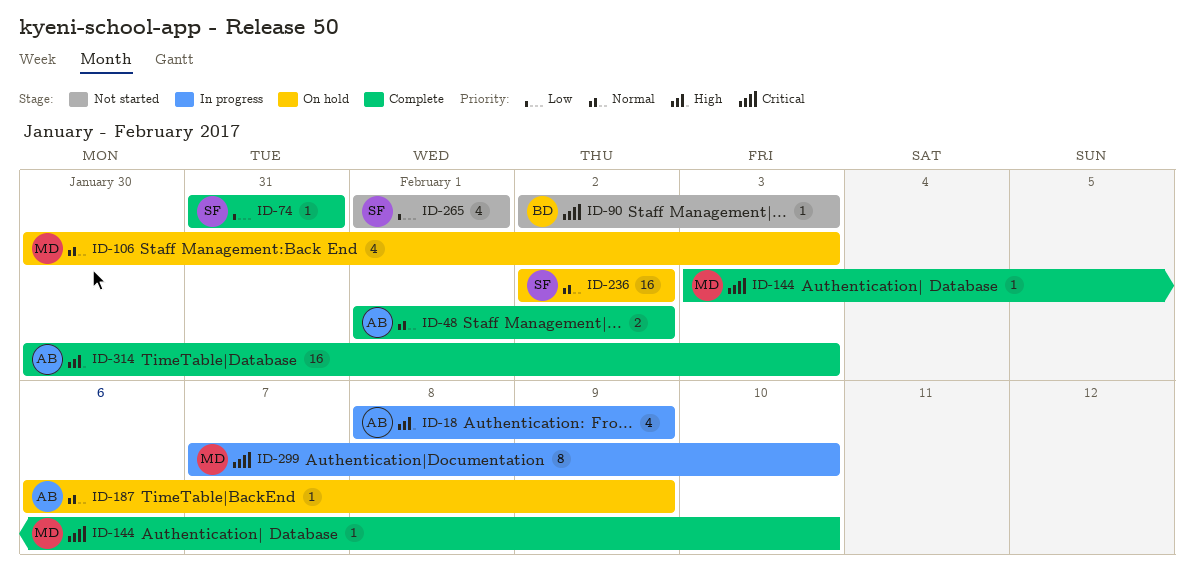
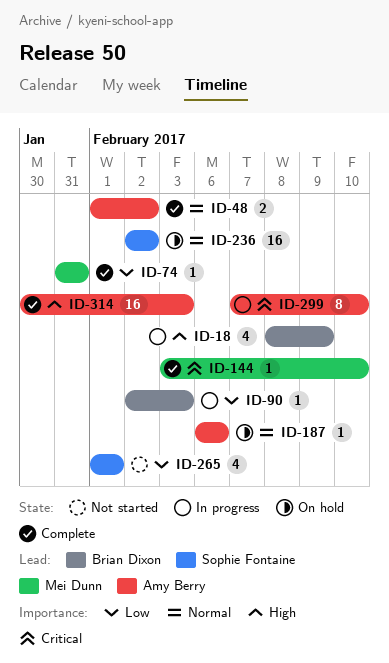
ID-18, owner: Amy Berry -> Brian Dixon
ID-74, owner: Sophie Fontaine -> Mei Dunn
ID-90, status: Not started -> In progress
ID-90, priority: Critical -> Low
ID-106: present -> none
ID-187, due: Feb 9 -> Feb 6
ID-299, owner: Mei Dunn -> Amy Berry

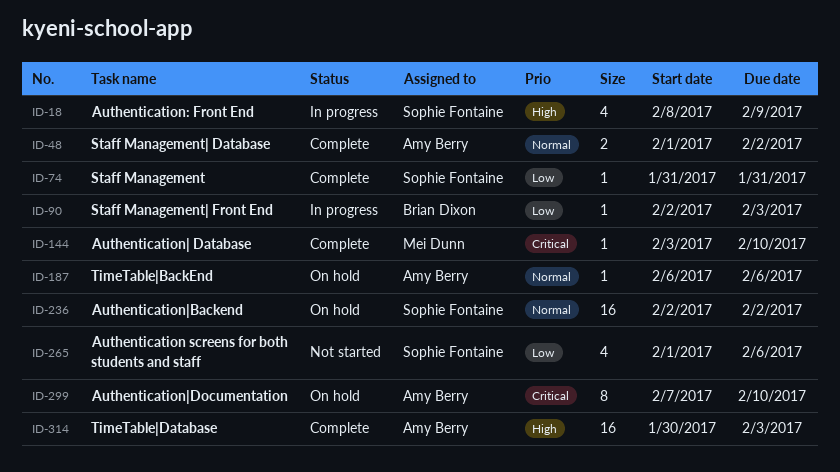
ID-18, owner: Brian Dixon -> Sophie Fontaine
ID-74, owner: Mei Dunn -> Sophie Fontaine
ID-265, due: Feb 1 -> Feb 6
ID-299, status: In progress -> On hold

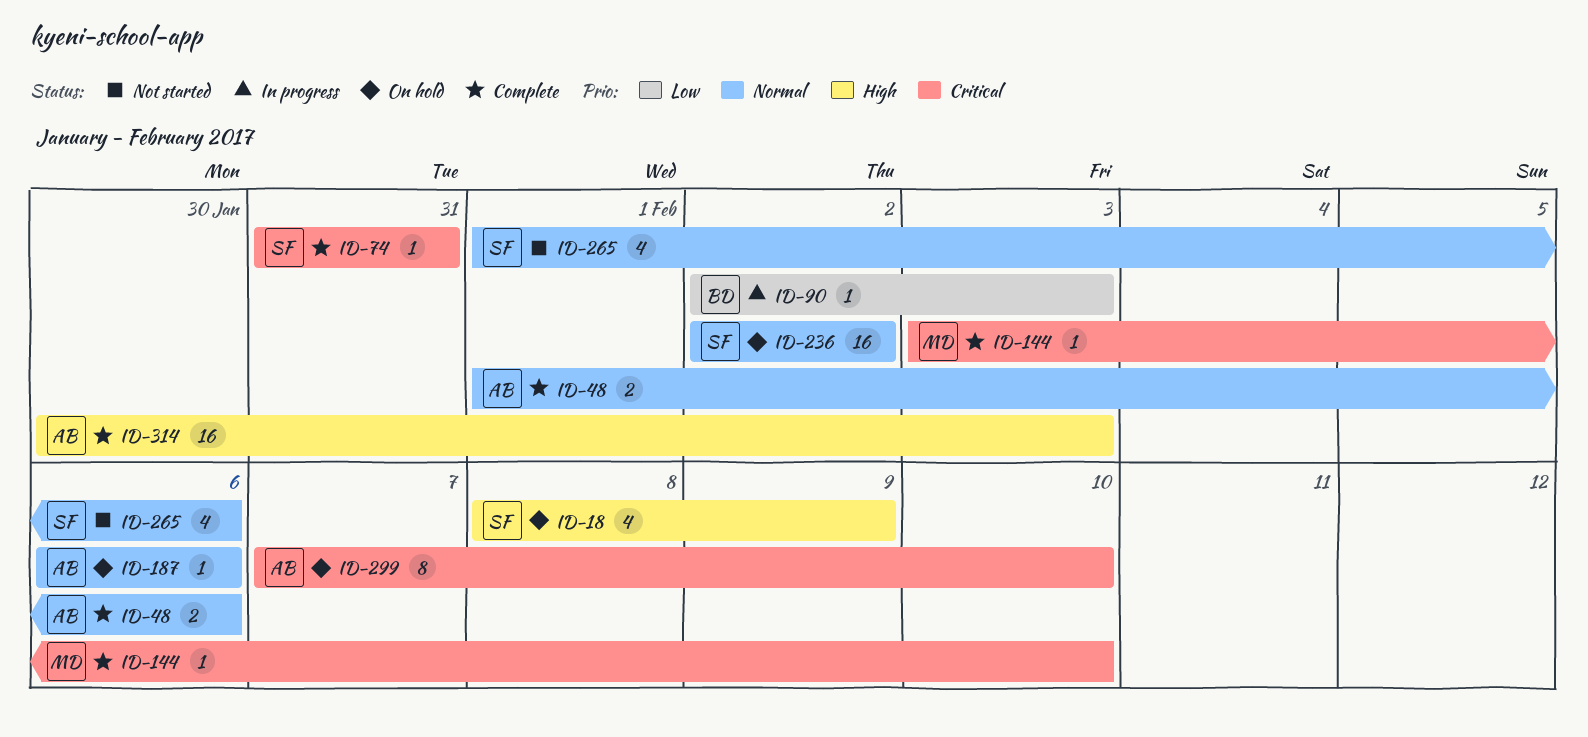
ID-18, status: In progress -> On hold
ID-48, due: Feb 2 -> Feb 6
ID-74, priority: Low -> Critical
ID-265, priority: Low -> Normal

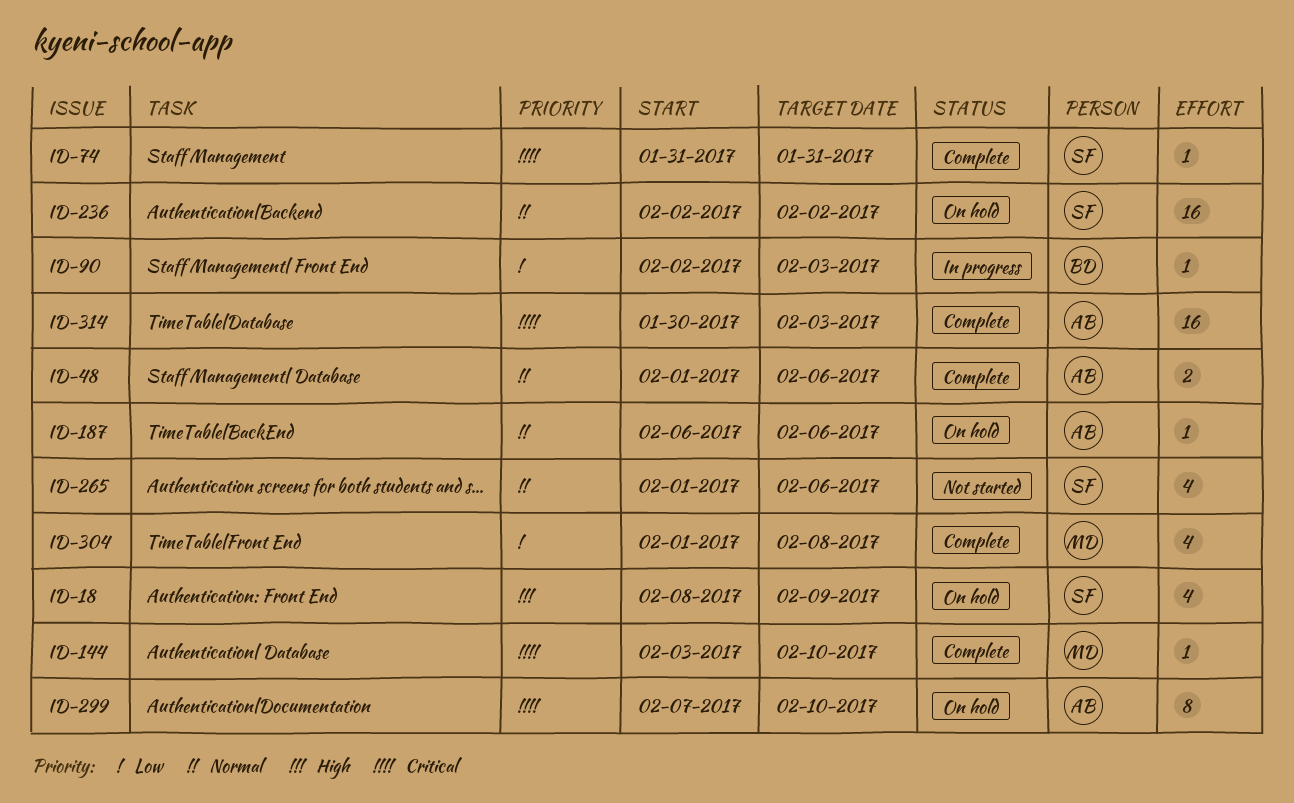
ID-304: none -> present
ID-314, priority: High -> Critical

